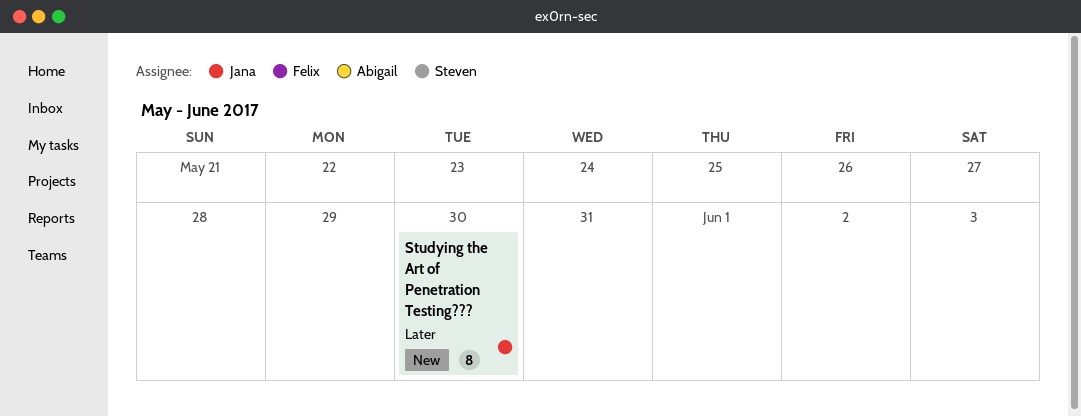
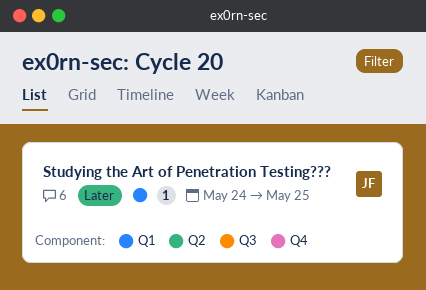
Studying the Art of Penetration Testing???, estimate: 8 -> 1
Studying the Art of Penetration Testing???, due: May 30 -> May 25

